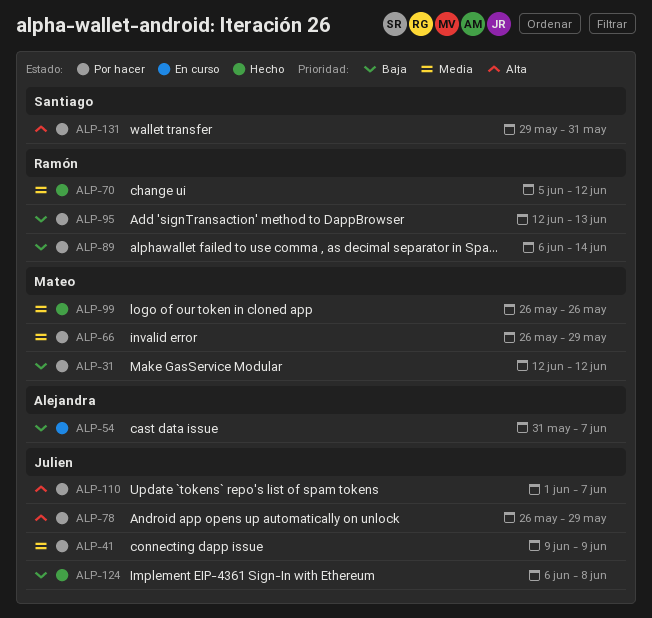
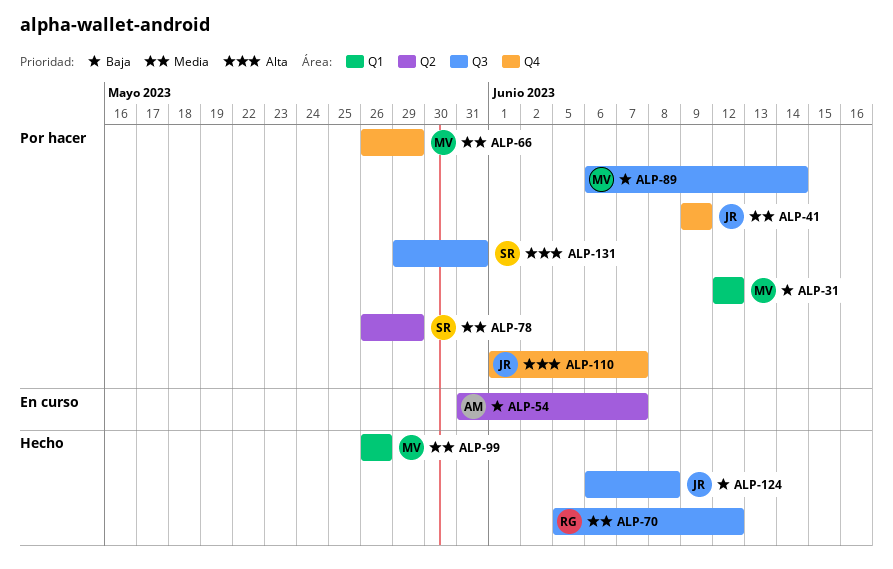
ALP-78, owner: Julien -> Santiago
ALP-78, priority: Alta -> Media
ALP-89, owner: Ramón -> Mateo
ALP-95: present -> none

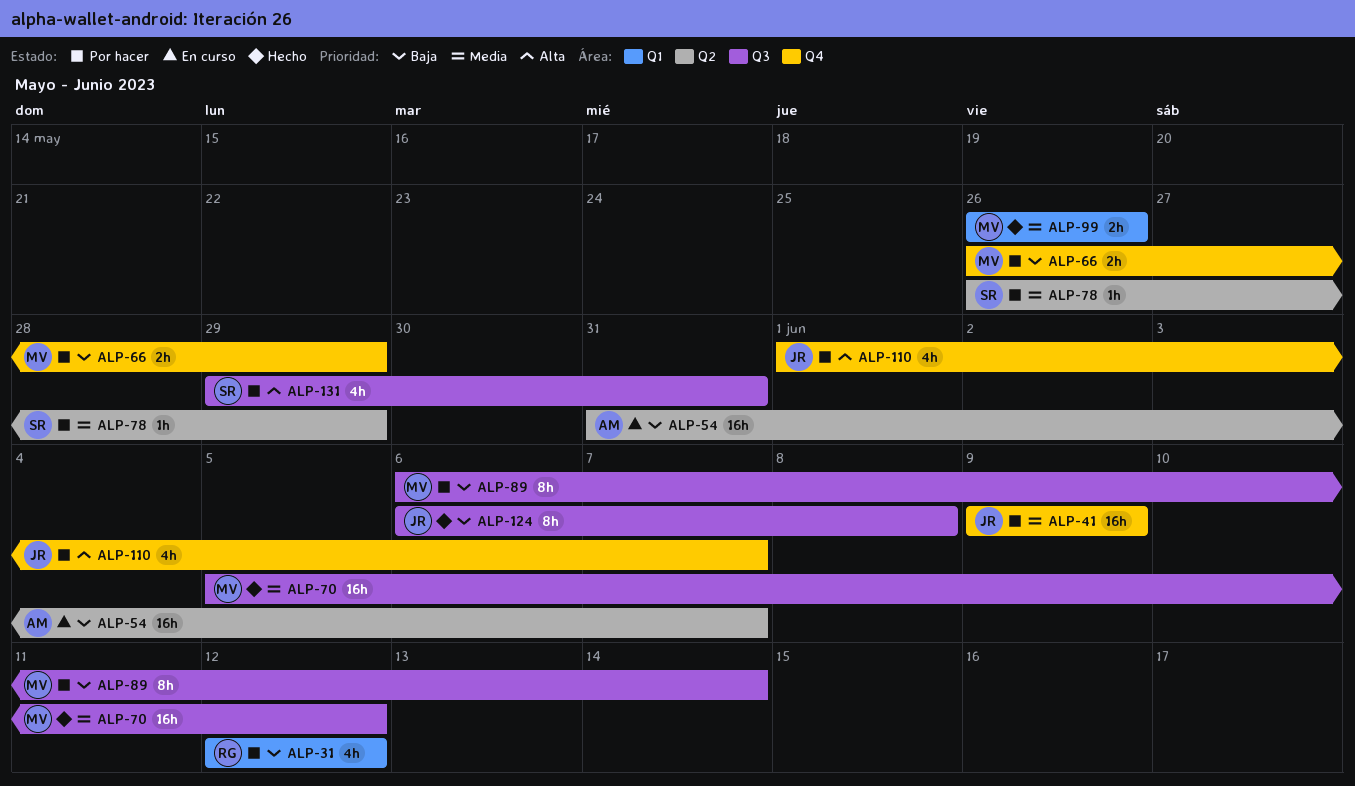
ALP-31, owner: MV -> RG
ALP-66, priority: Media -> Baja
ALP-70, owner: RG -> MV

